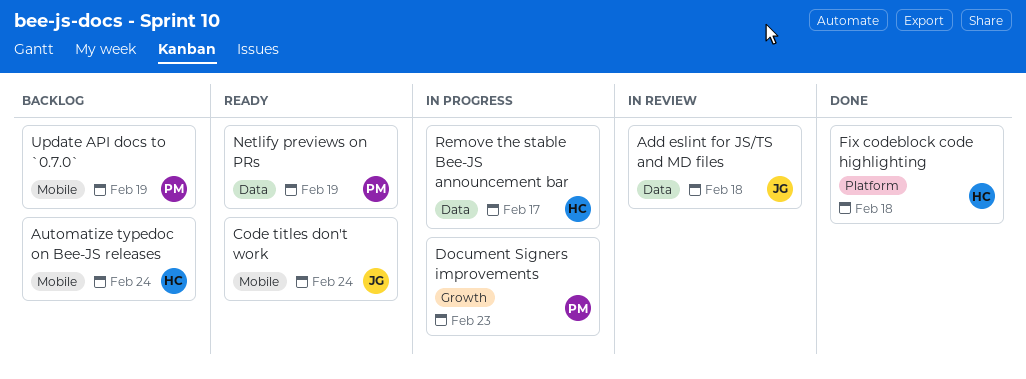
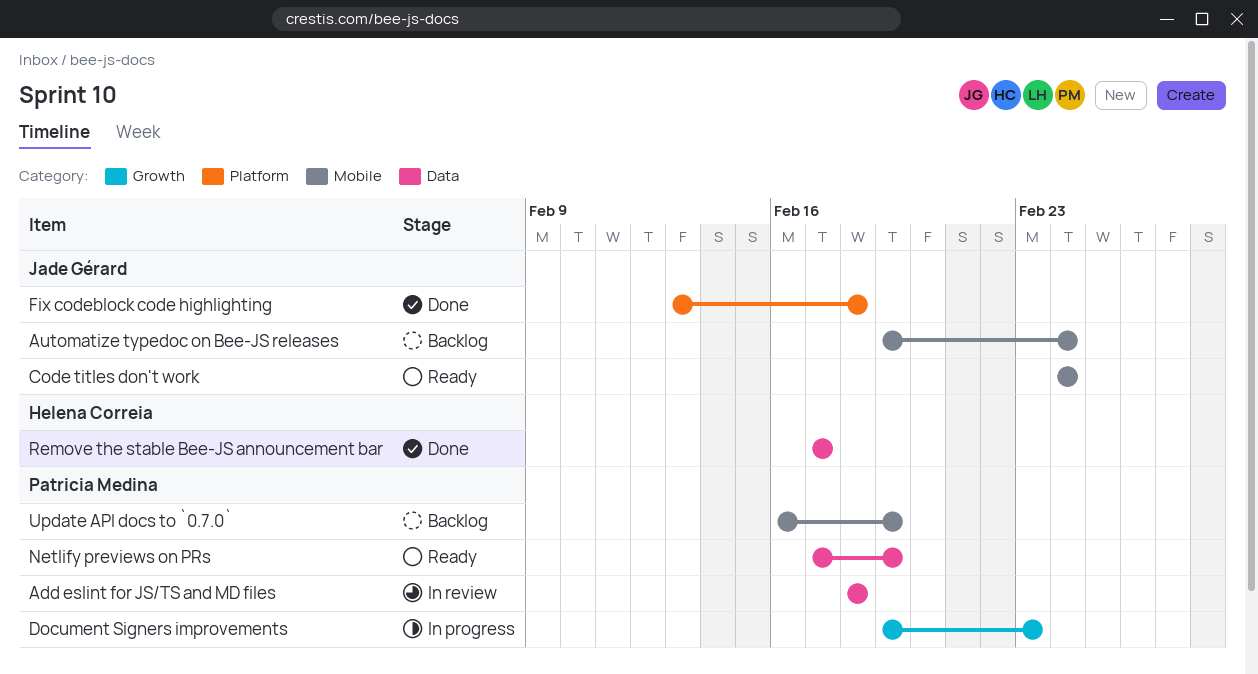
Add eslint for JS/TS and MD files, owner: Jade Gérard -> Patricia Medina
Automatize typedoc on Bee-JS releases, owner: Helena Correia -> Jade Gérard
Fix codeblock code highlighting, owner: Helena Correia -> Jade Gérard
Remove the stable Bee-JS announcement bar, status: In progress -> Done

